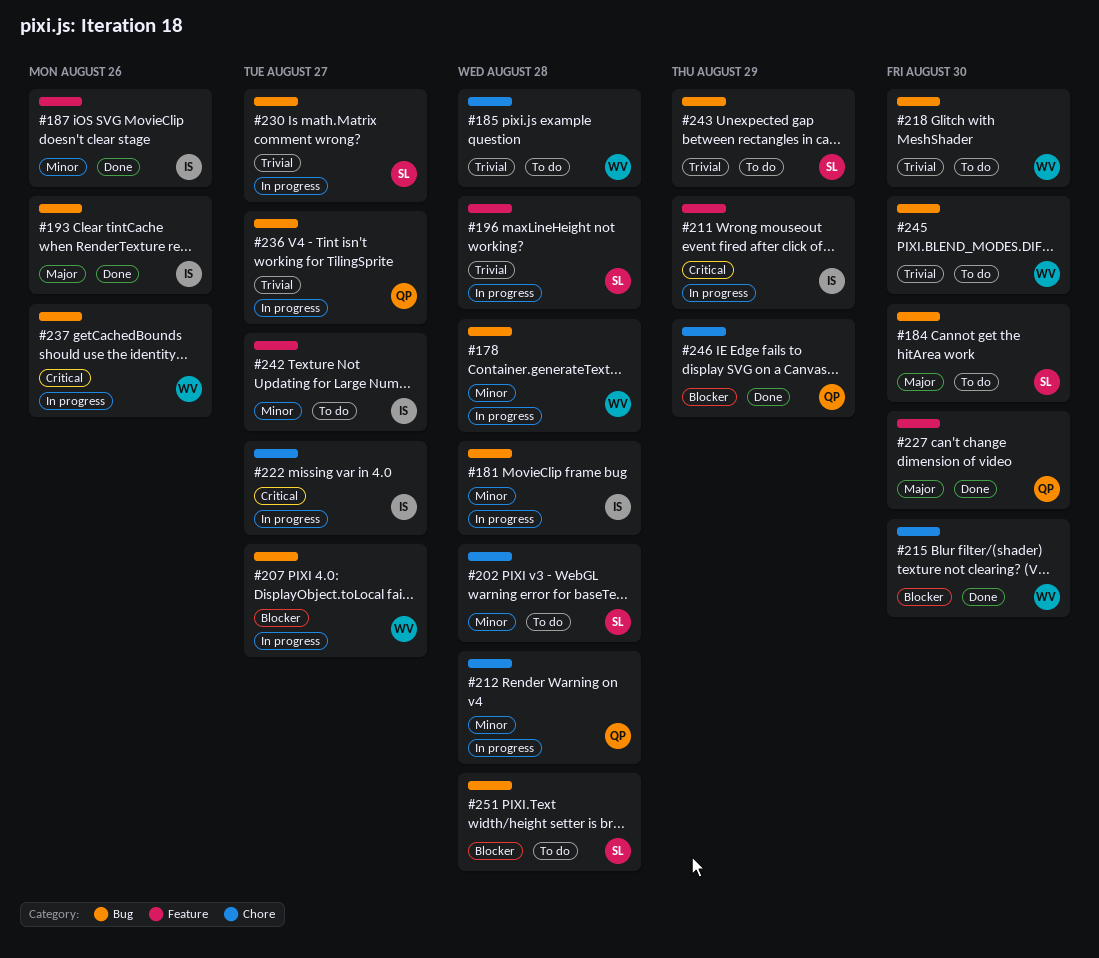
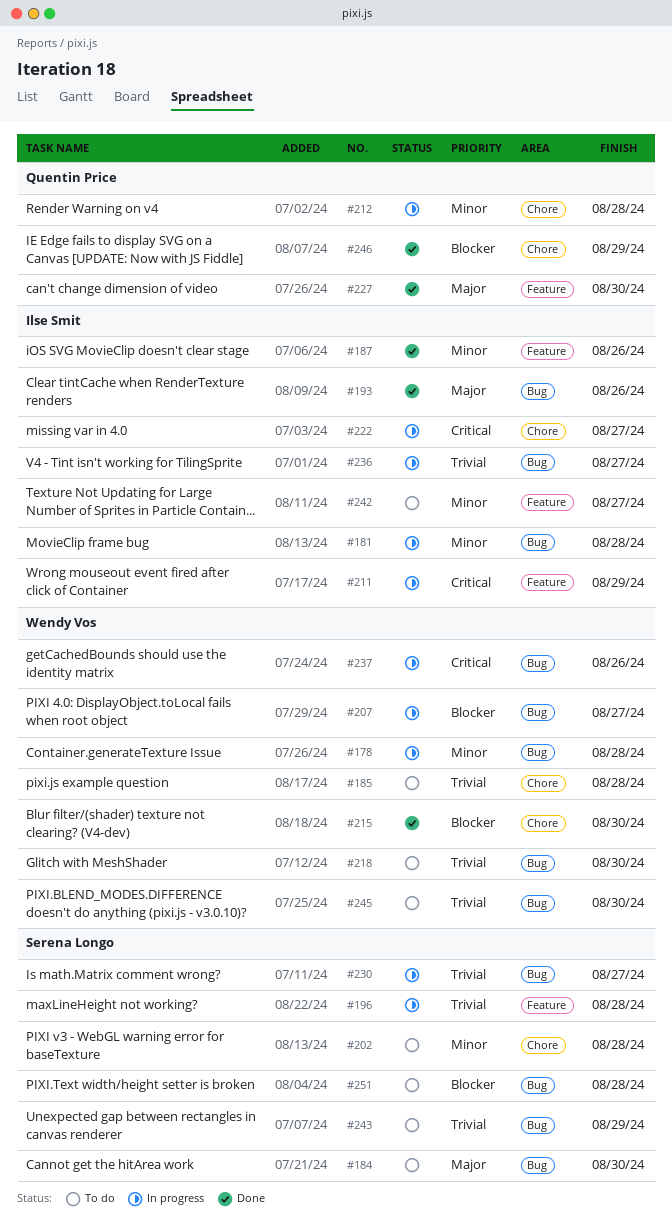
#236, owner: Quentin Price -> Ilse Smit

